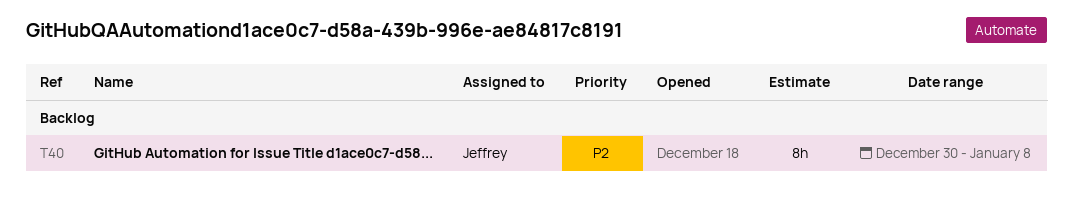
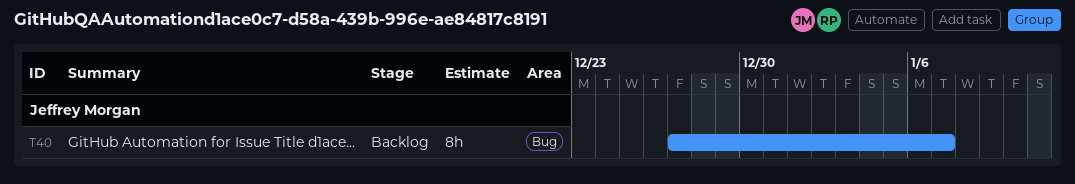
T40, start: Dec 30 -> Dec 27
T40, due: Jan 8 -> Jan 7

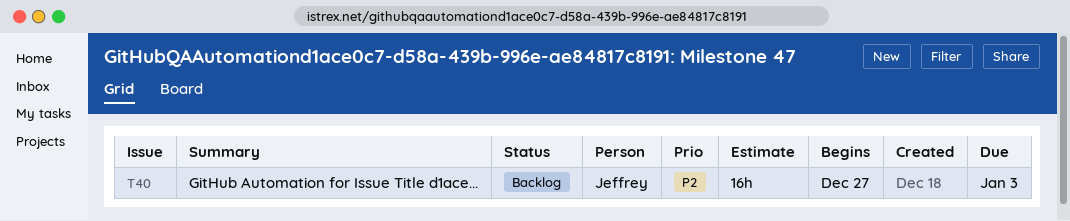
T40, estimate: 8h -> 16h
T40, due: Jan 7 -> Jan 3

